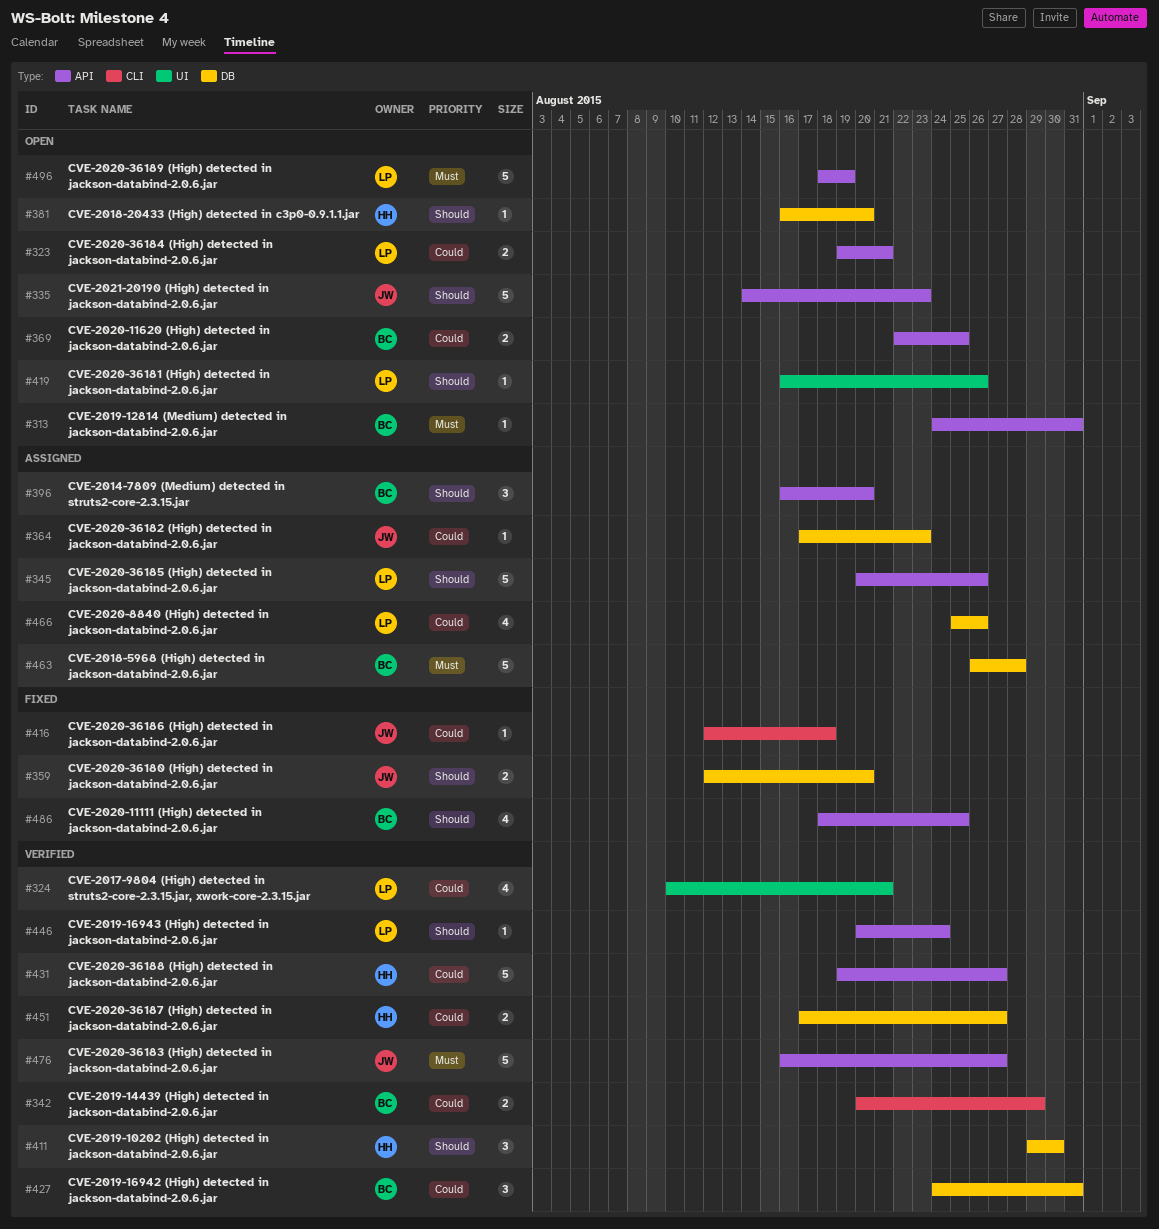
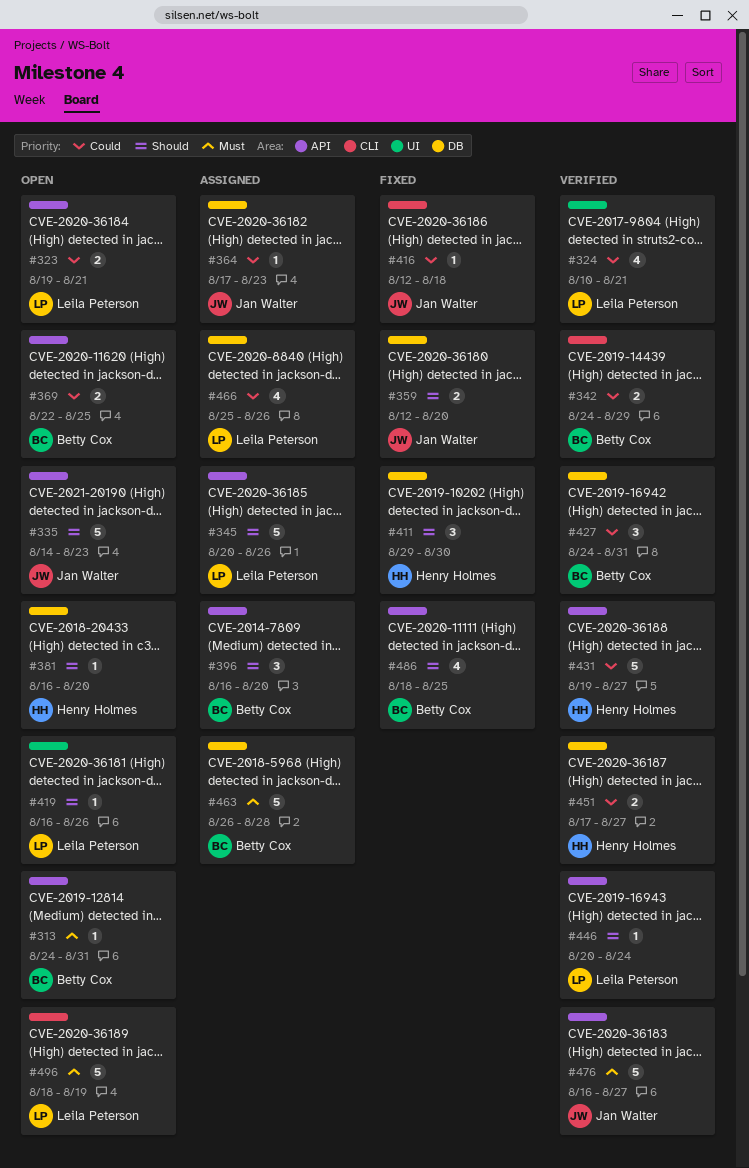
#342, start: Aug 20 -> Aug 24
#411, status: Verified -> Fixed
#496, label: API -> CLI

